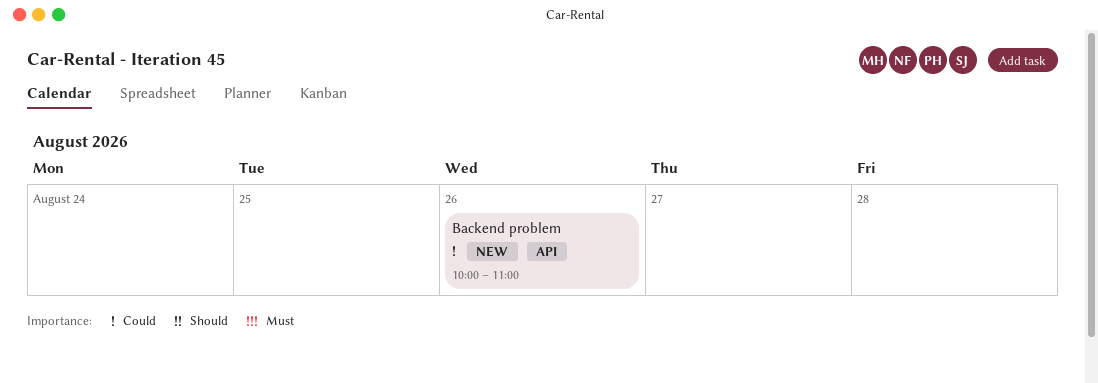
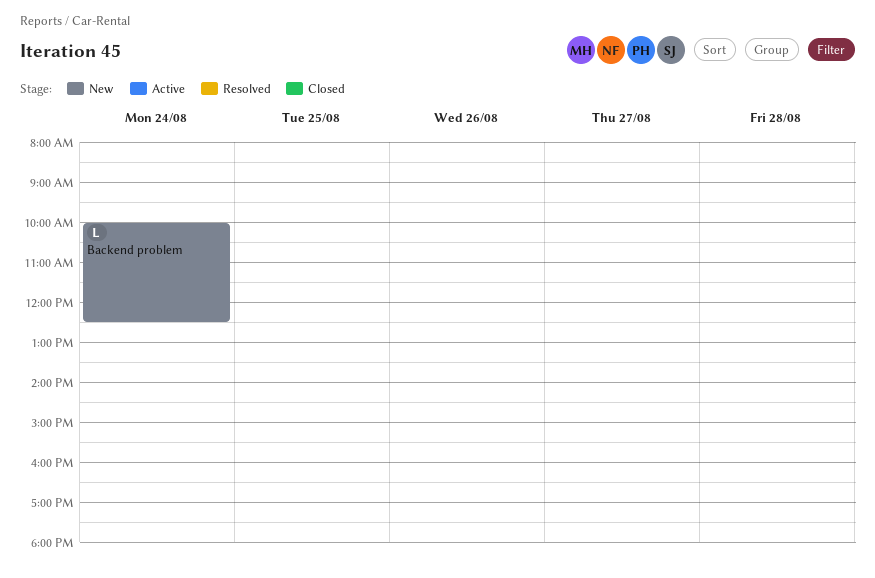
Backend problem, day: Aug 26 -> Aug 24
Backend problem, ends: 11:00 -> 12:30

